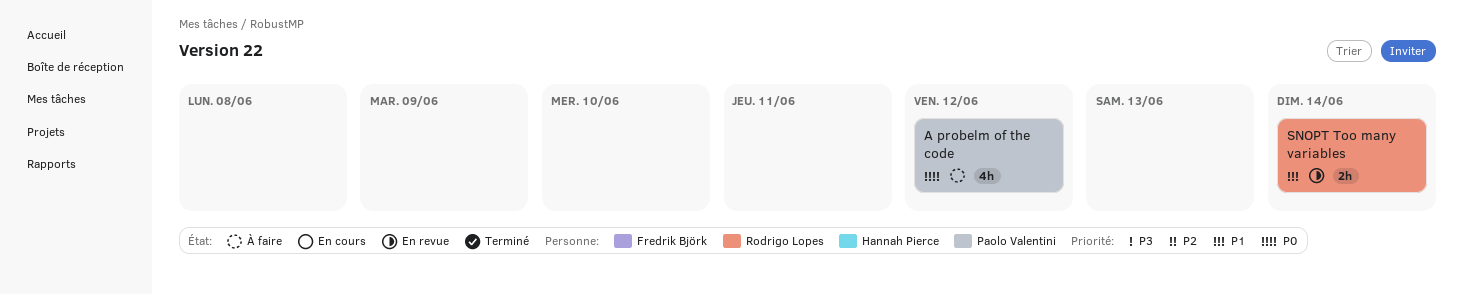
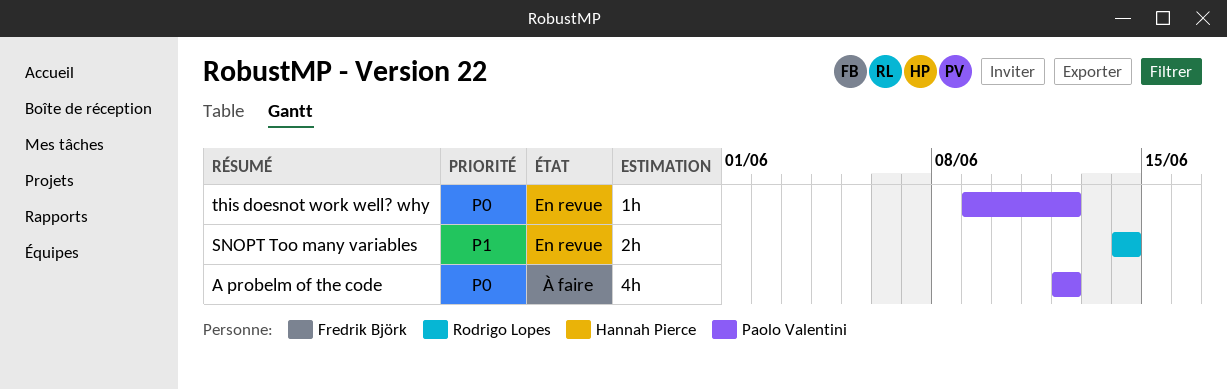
this doesnot work well? why: none -> present

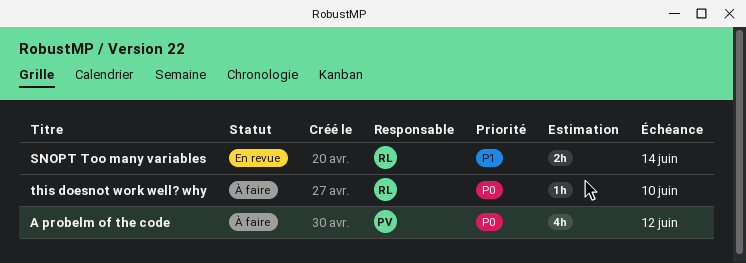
this doesnot work well? why, status: En revue -> À faire
this doesnot work well? why, owner: Paolo Valentini -> Rodrigo Lopes
this doesnot work well? why, due: Jun 12 -> Jun 10

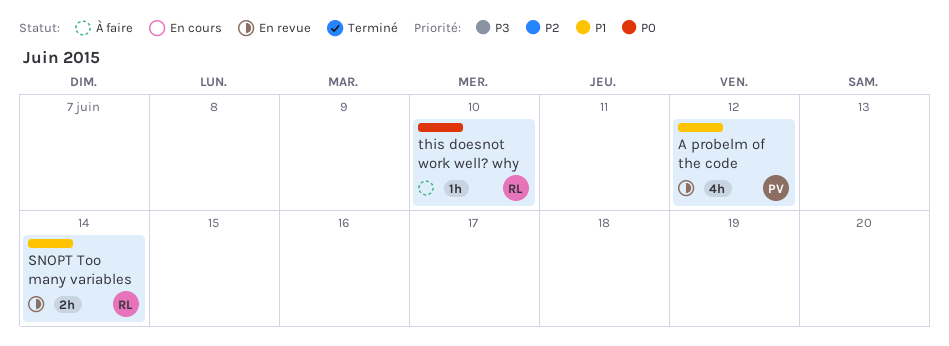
A probelm of the code, status: À faire -> En revue
A probelm of the code, priority: P0 -> P1

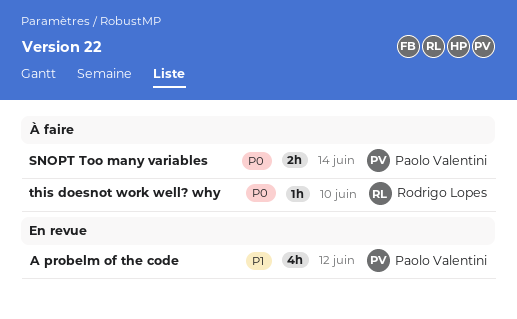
SNOPT Too many variables, status: En revue -> À faire
SNOPT Too many variables, owner: Rodrigo Lopes -> Paolo Valentini
SNOPT Too many variables, priority: P1 -> P0

